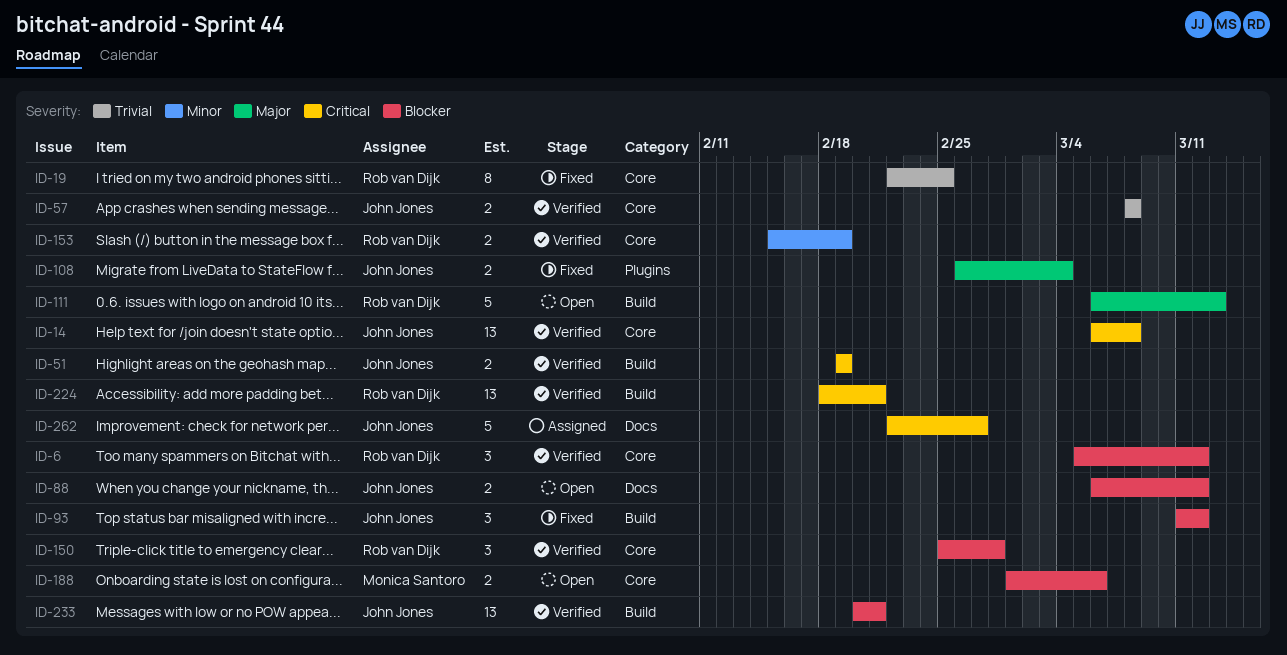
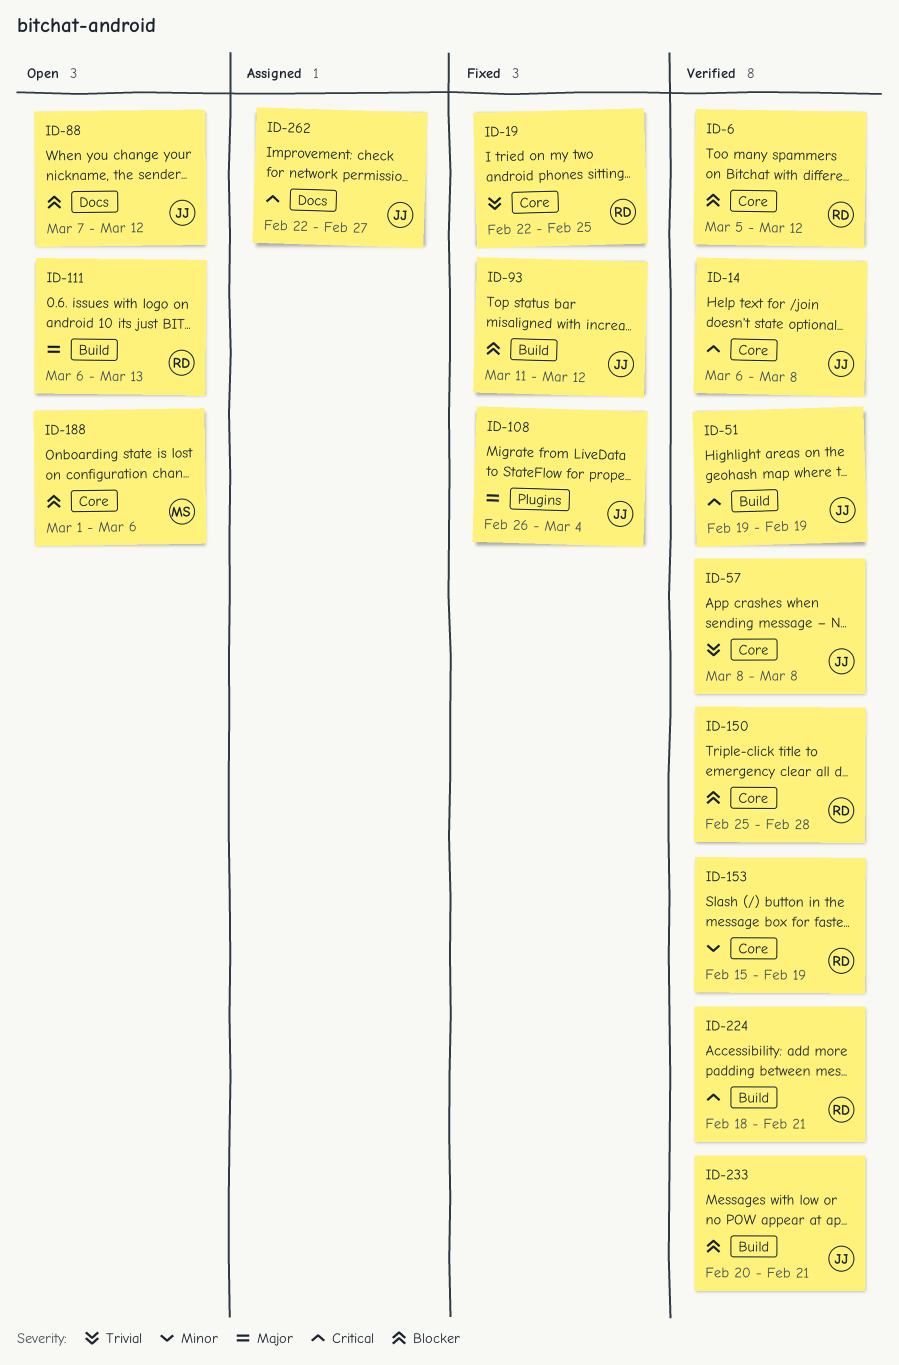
ID-88, start: Mar 6 -> Mar 7

